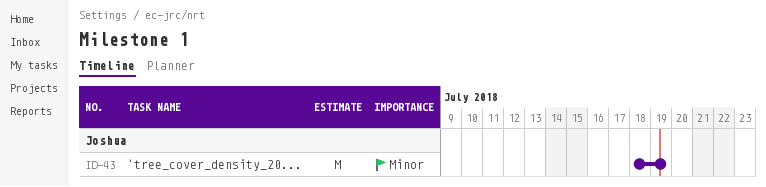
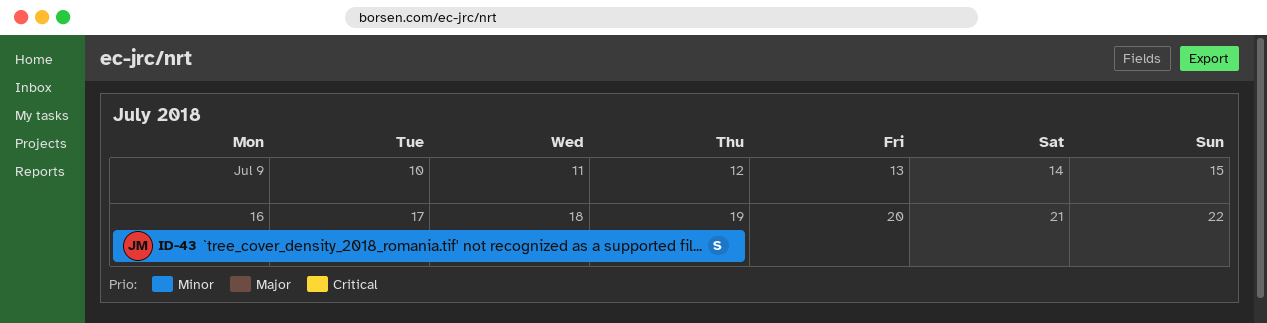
ID-43, estimate: M -> S
ID-43, start: Jul 18 -> Jul 16

